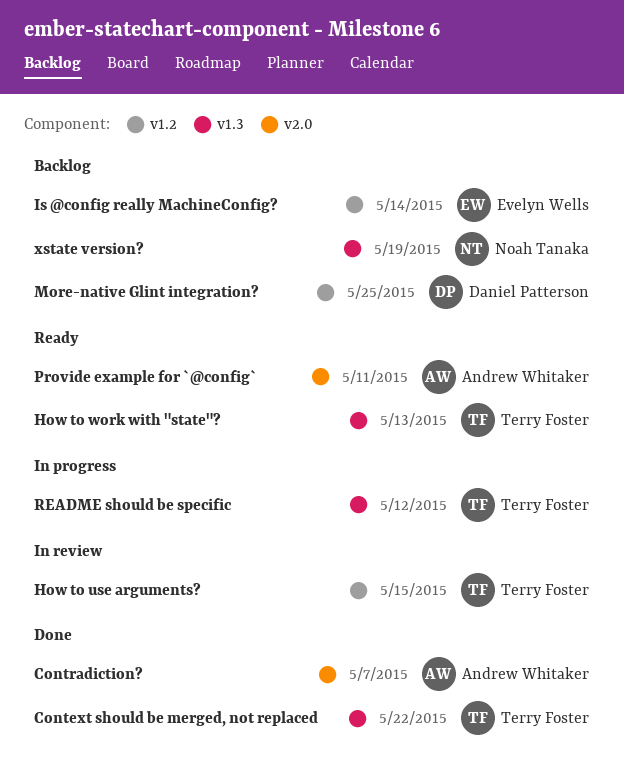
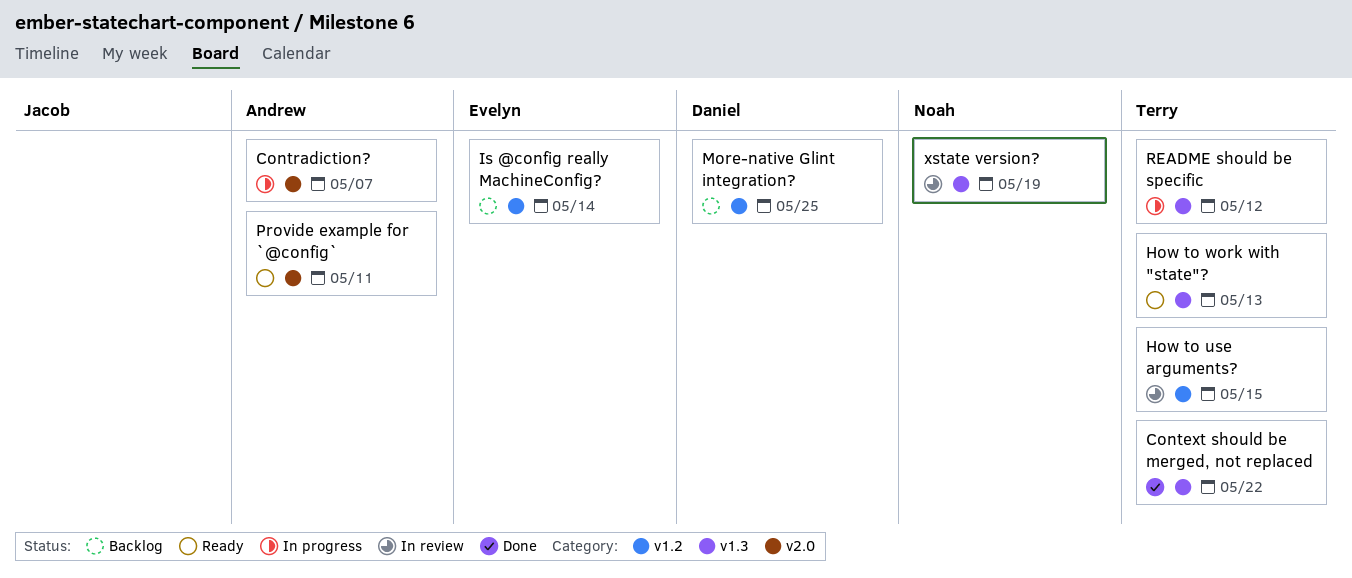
Contradiction?, status: Done -> In progress
xstate version?, status: Backlog -> In review

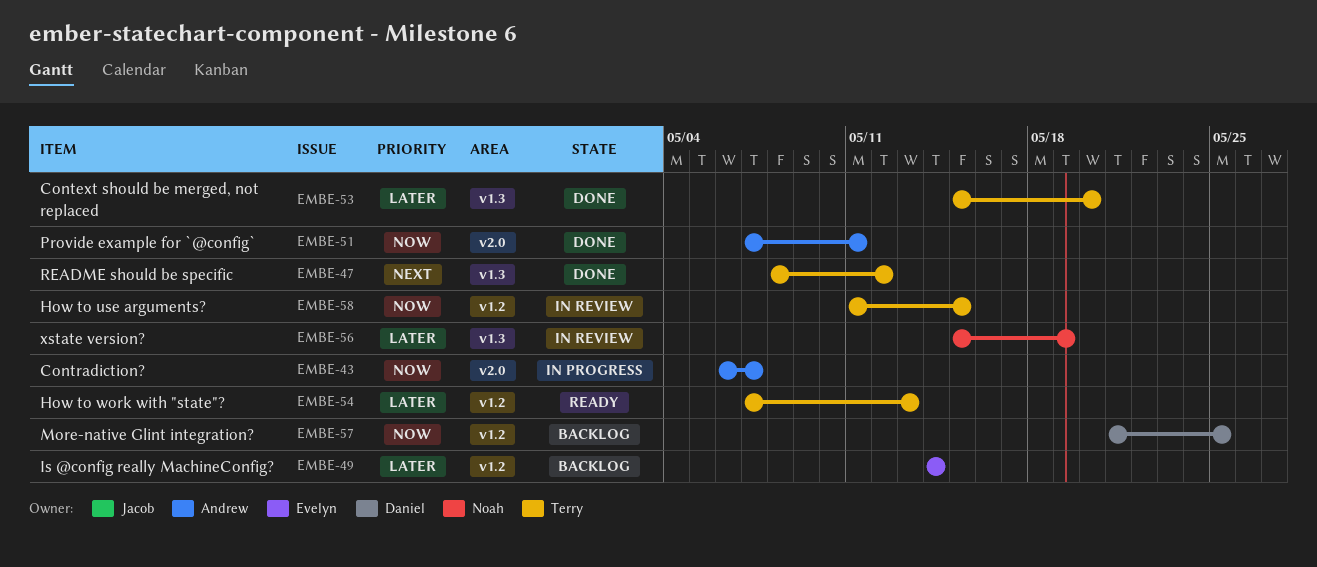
Context should be merged, not replaced, due: May 22 -> May 20
How to work with "state"?, label: v1.3 -> v1.2
Provide example for `@config`, status: Ready -> Done
README should be specific, status: In progress -> Done

